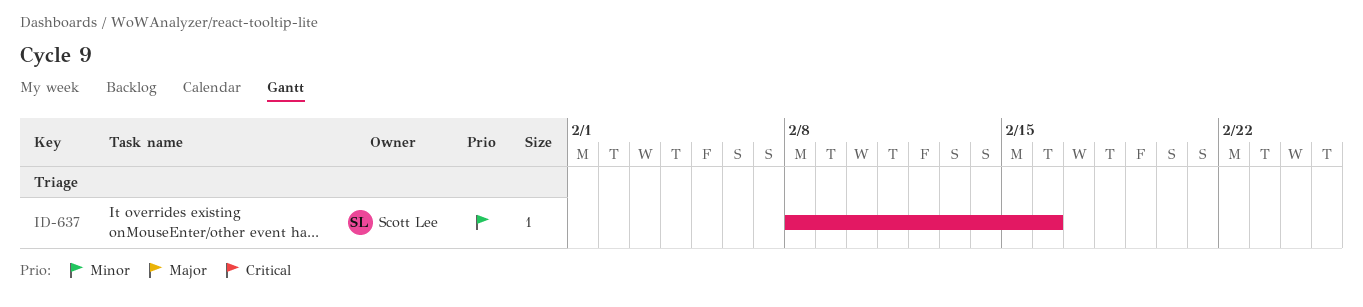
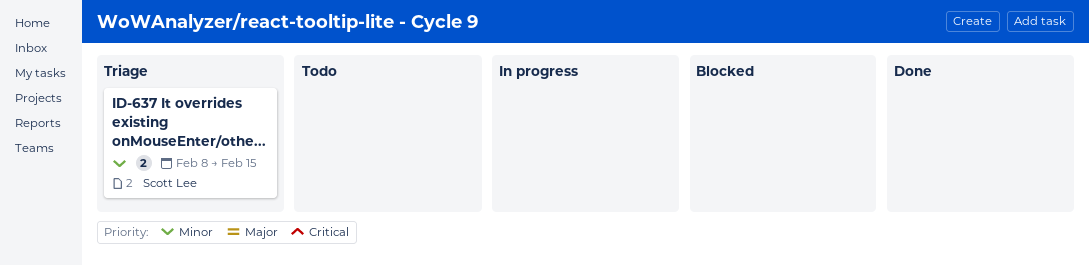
ID-637, estimate: 1 -> 2
ID-637, due: Feb 16 -> Feb 15

